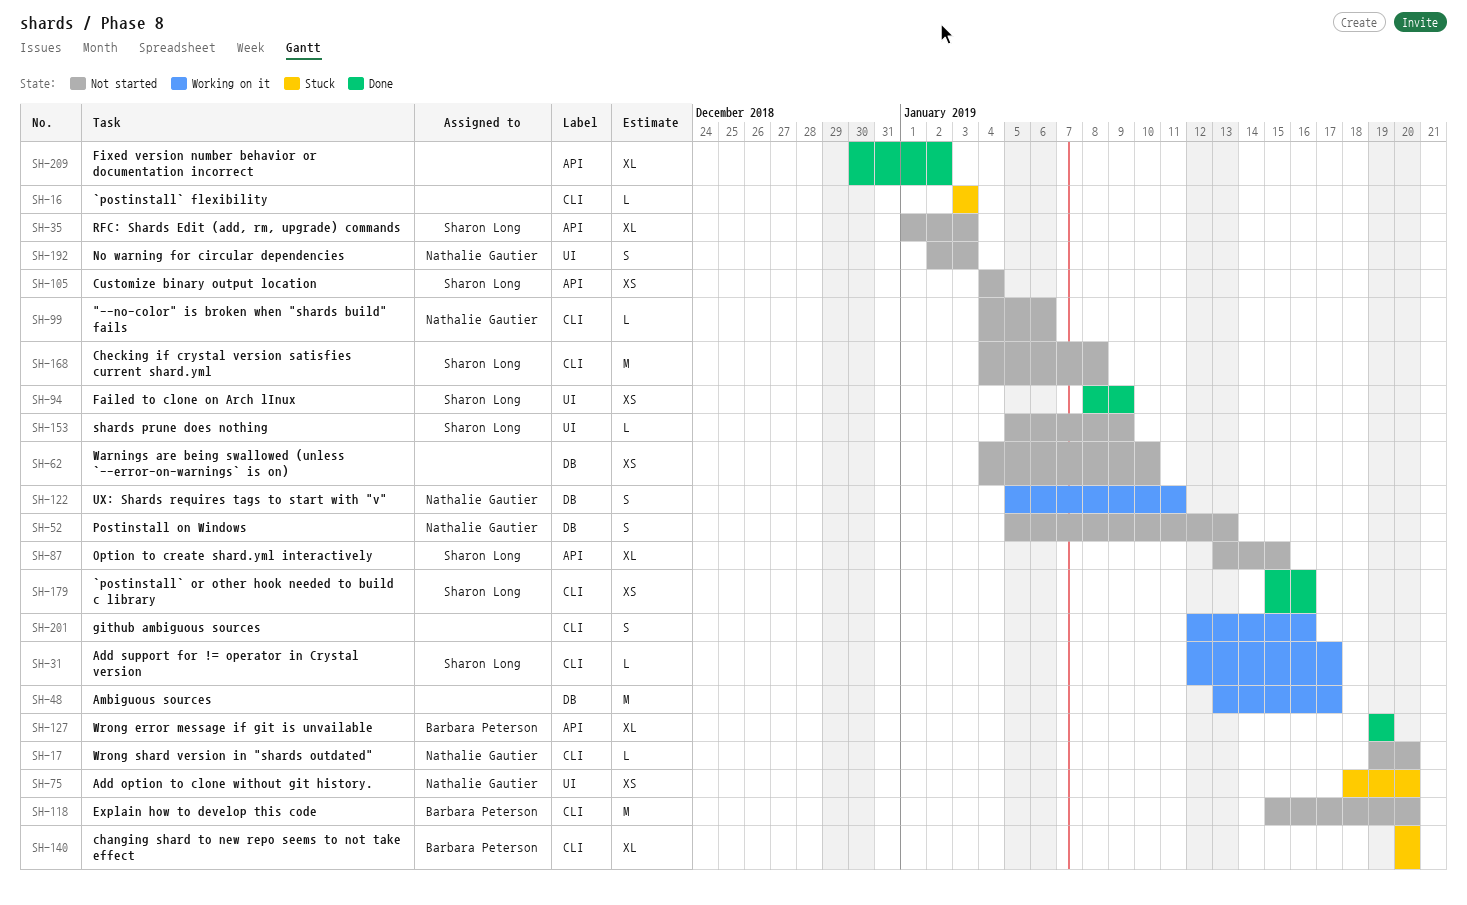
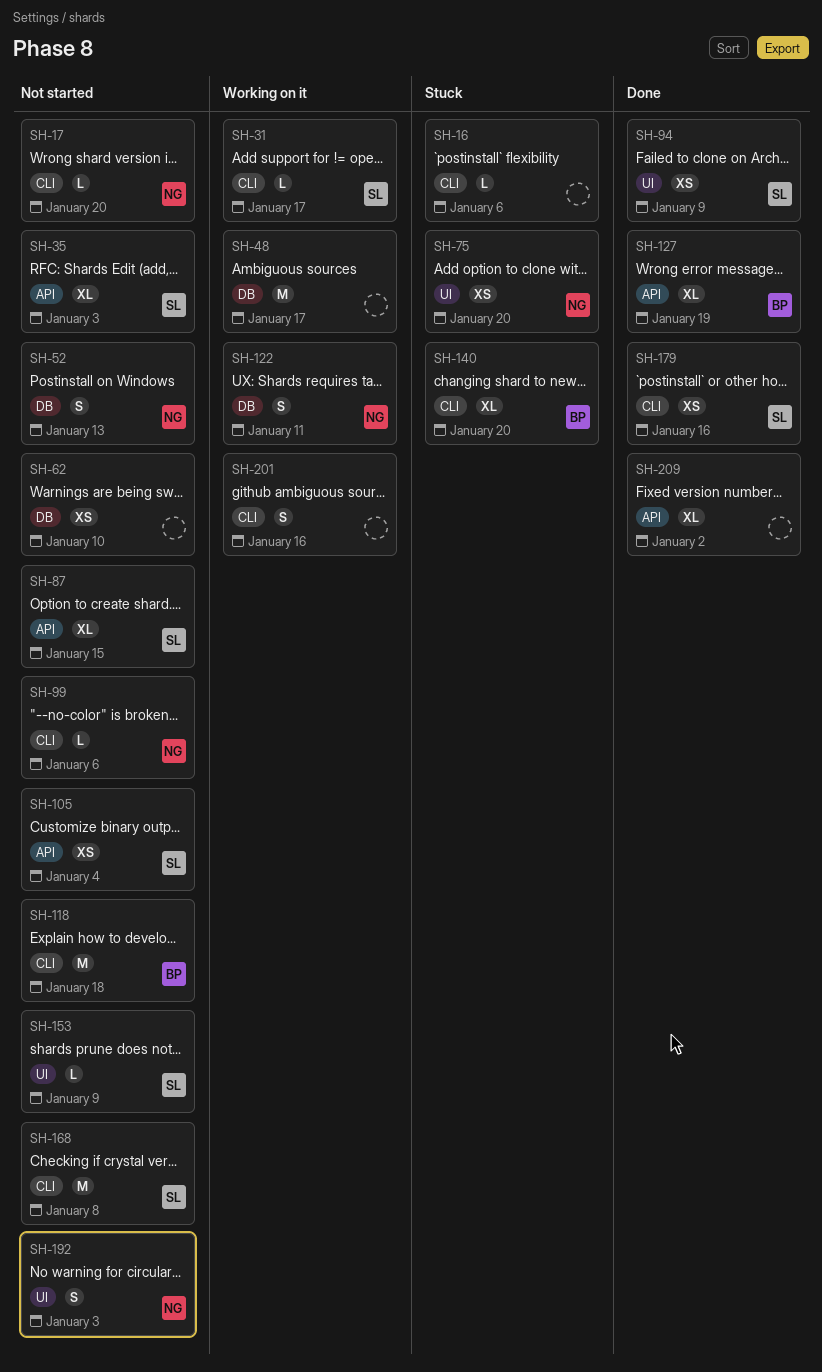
SH-16, due: Jan 3 -> Jan 6
SH-118, due: Jan 20 -> Jan 18

